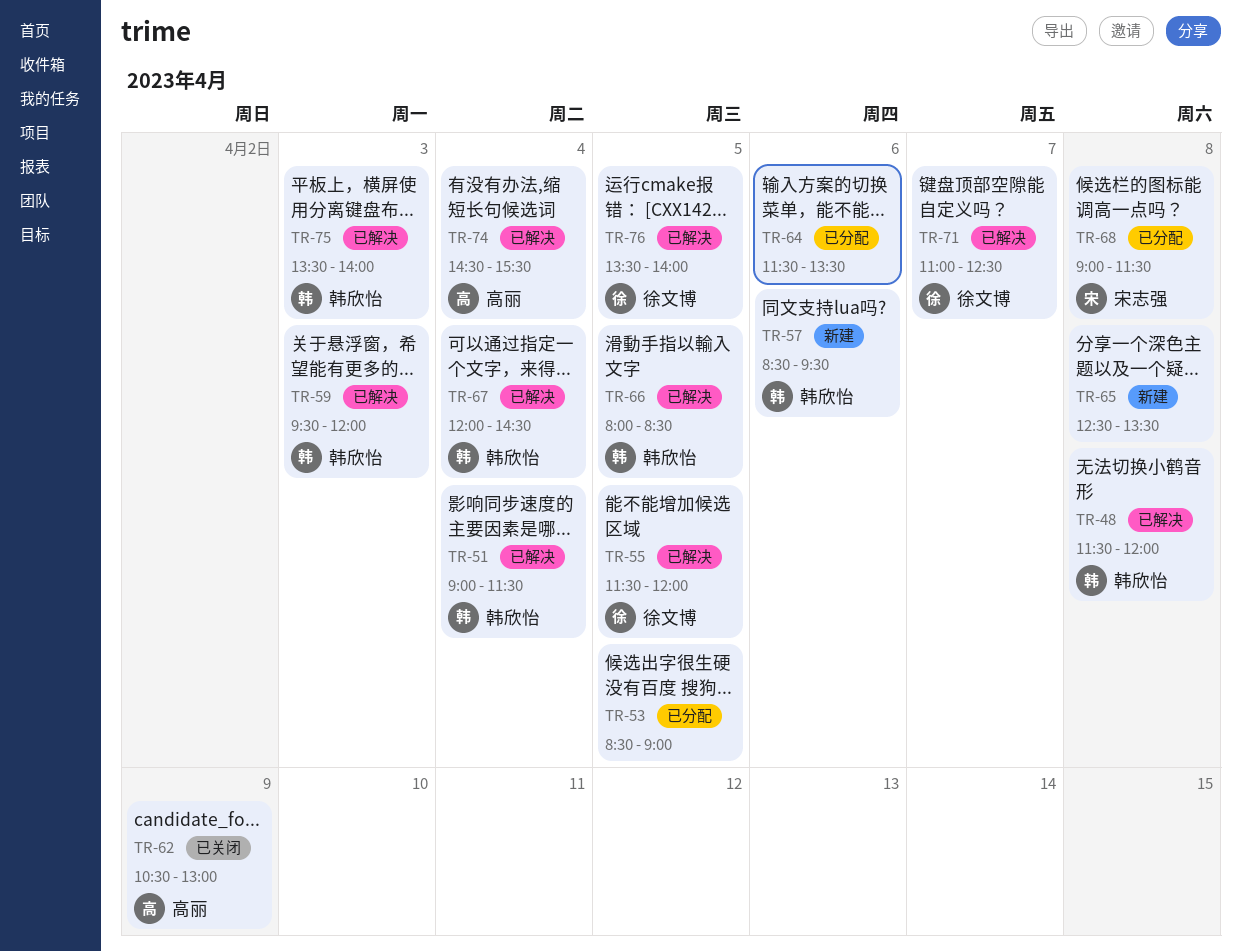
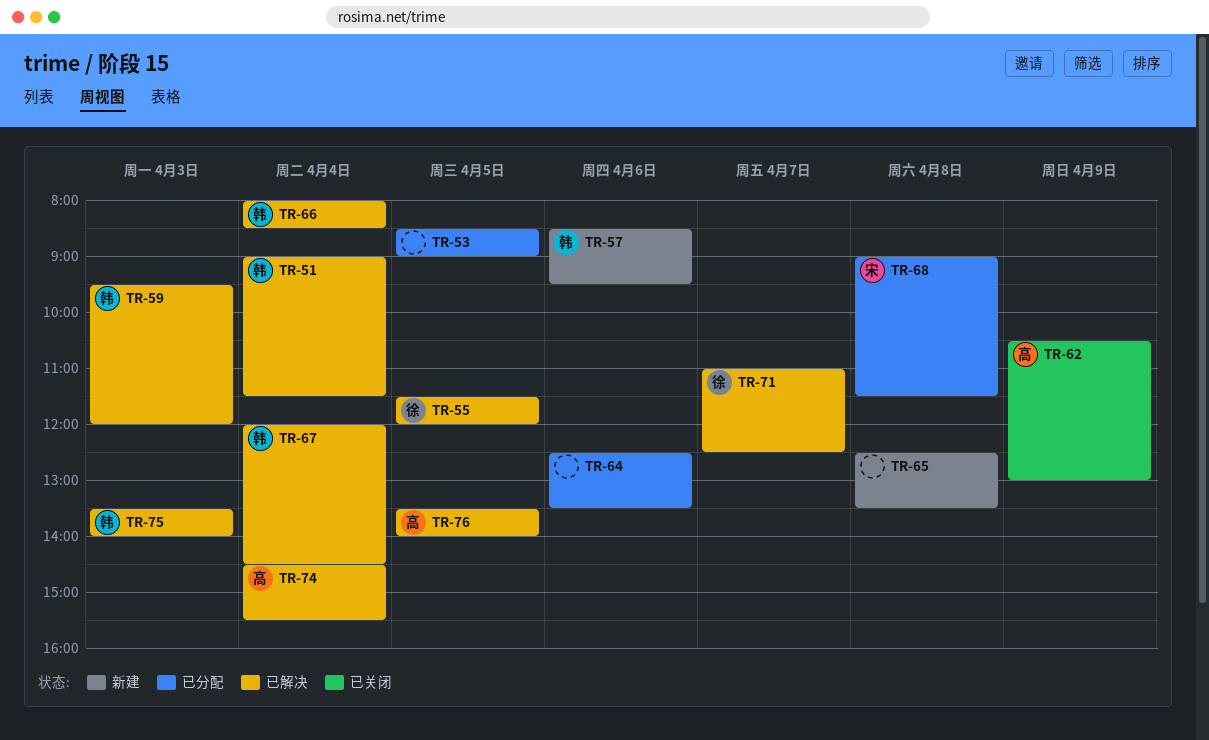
TR-48: present -> none
TR-64, begins: 11:30 -> 12:30
TR-66, day: Apr 5 -> Apr 4
TR-76, owner: 徐文博 -> 高丽

